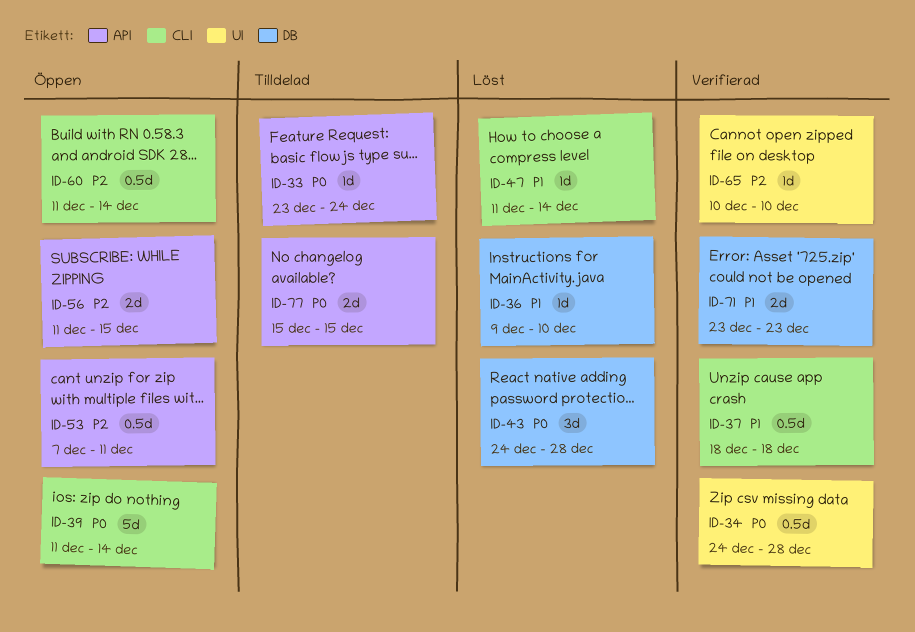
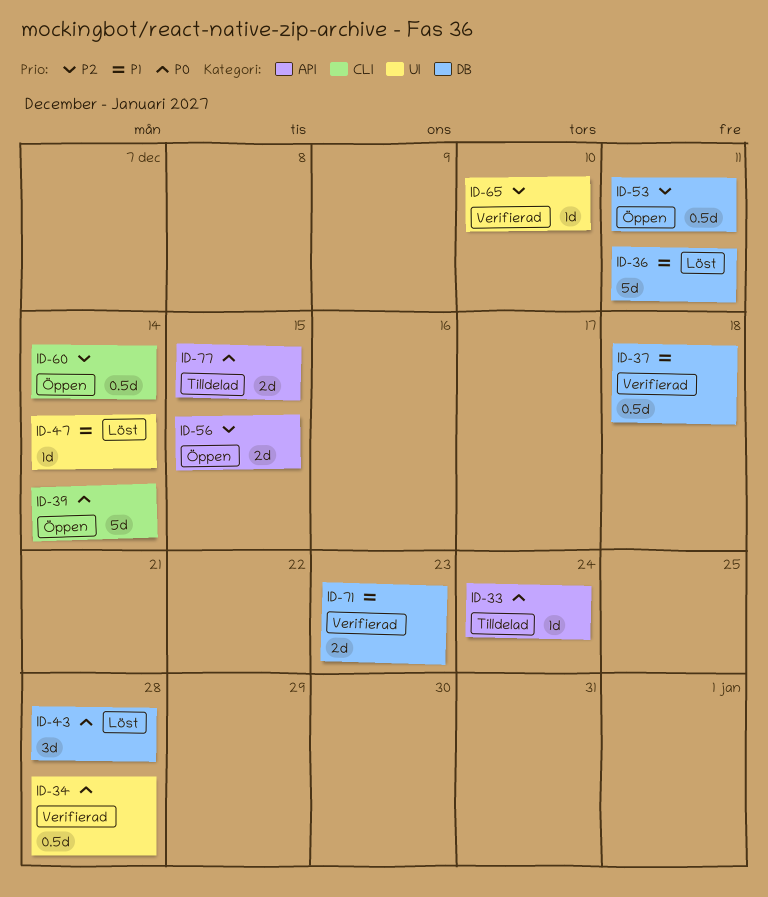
ID-36, estimate: 1d -> 5d
ID-36, due: Dec 10 -> Dec 11
ID-37, label: CLI -> DB
ID-47, label: CLI -> UI
ID-53, label: API -> DB

